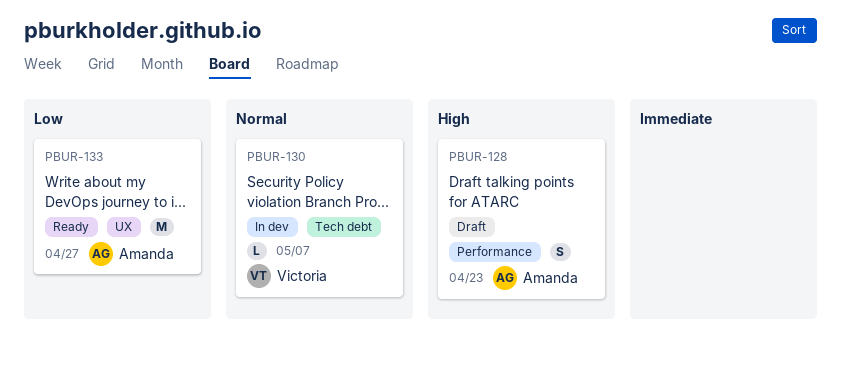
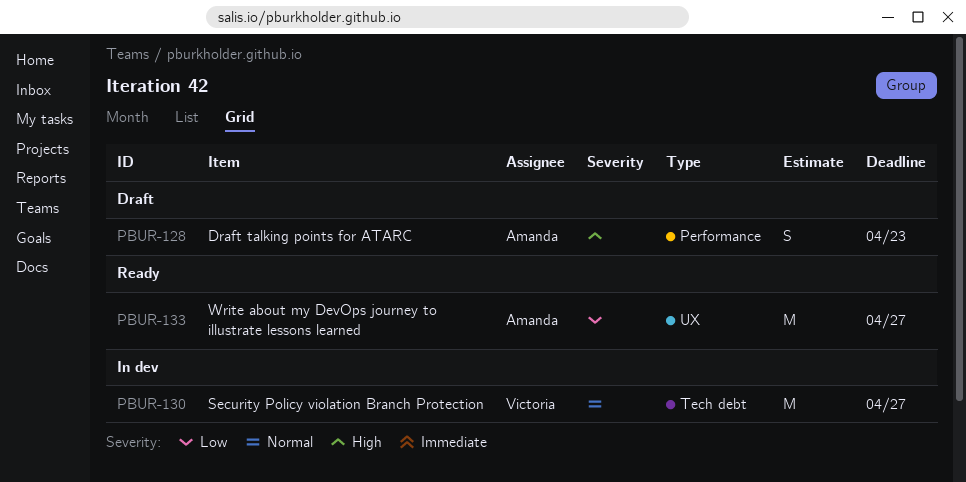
PBUR-130, estimate: L -> M
PBUR-130, due: May 7 -> Apr 27

